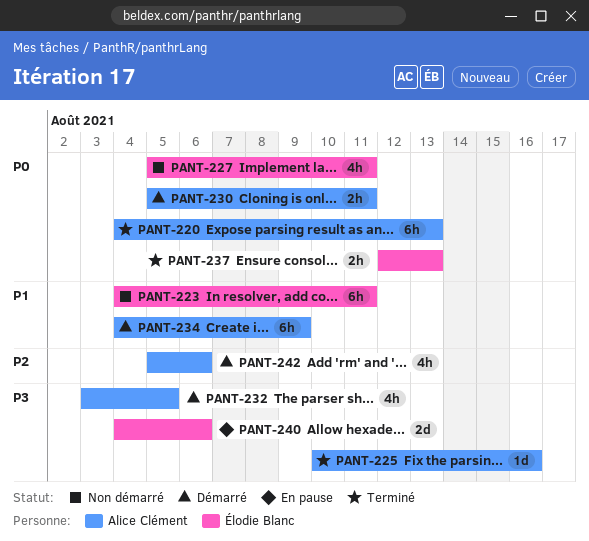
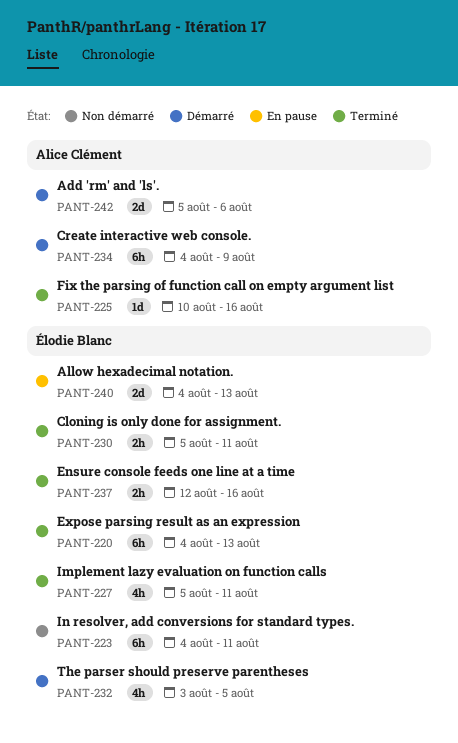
PANT-220, owner: Alice Clément -> Élodie Blanc
PANT-227, status: Non démarré -> Terminé
PANT-230, status: Démarré -> Terminé
PANT-230, owner: Alice Clément -> Élodie Blanc
PANT-232, owner: Alice Clément -> Élodie Blanc
PANT-237, due: Aug 13 -> Aug 16
PANT-240, due: Aug 6 -> Aug 13
PANT-242, estimate: 4h -> 2d

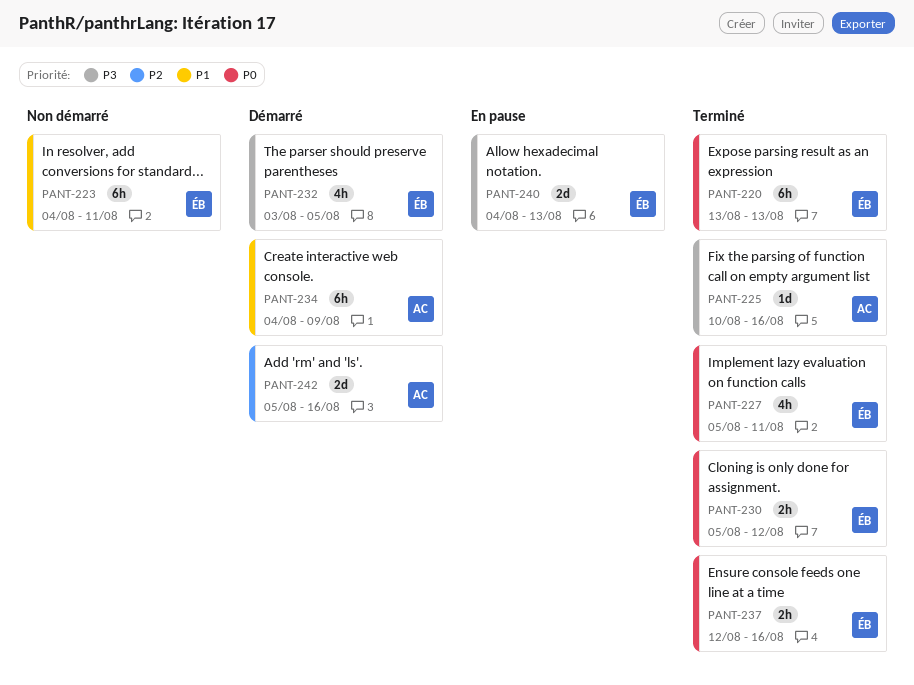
PANT-220, start: Aug 4 -> Aug 13
PANT-230, due: Aug 11 -> Aug 12
PANT-242, due: Aug 6 -> Aug 16

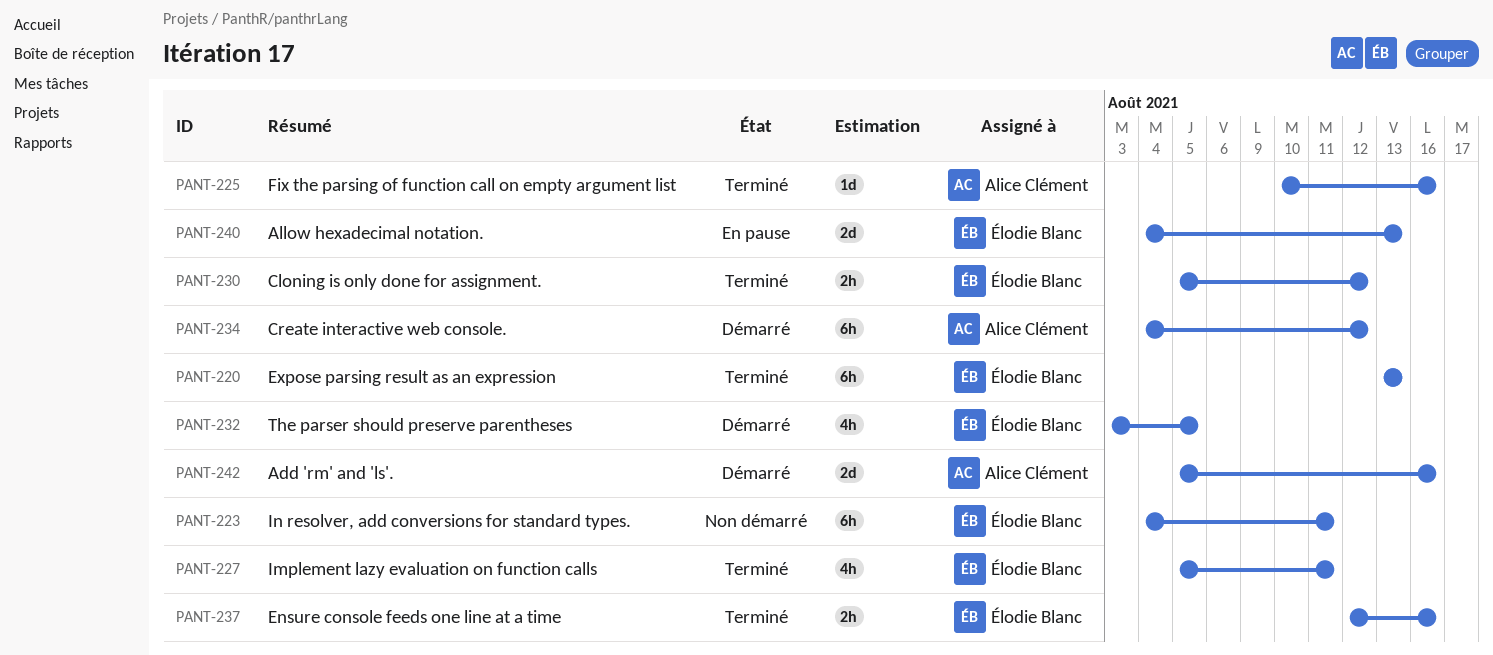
PANT-234, due: Aug 9 -> Aug 12

